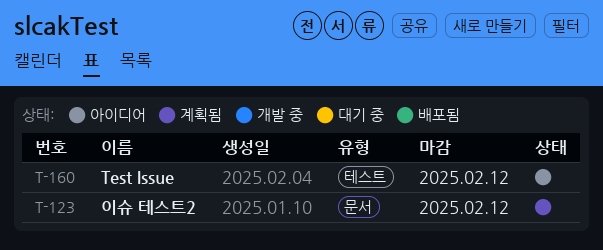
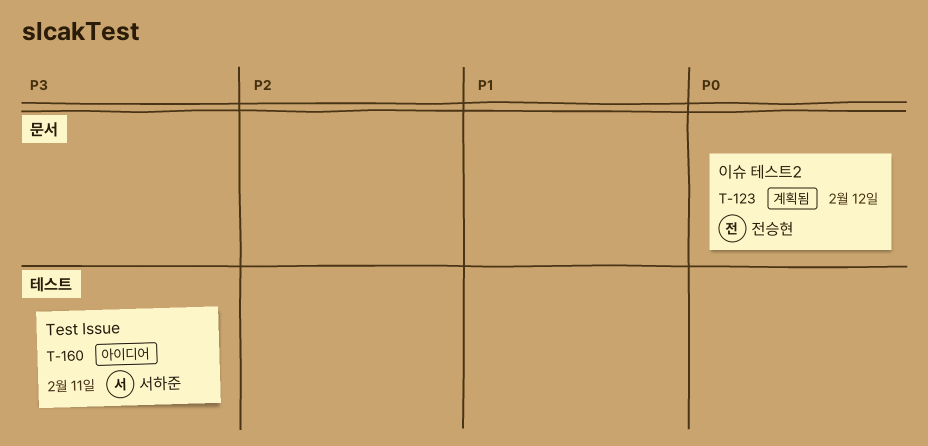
T-160, due: Feb 12 -> Feb 11

